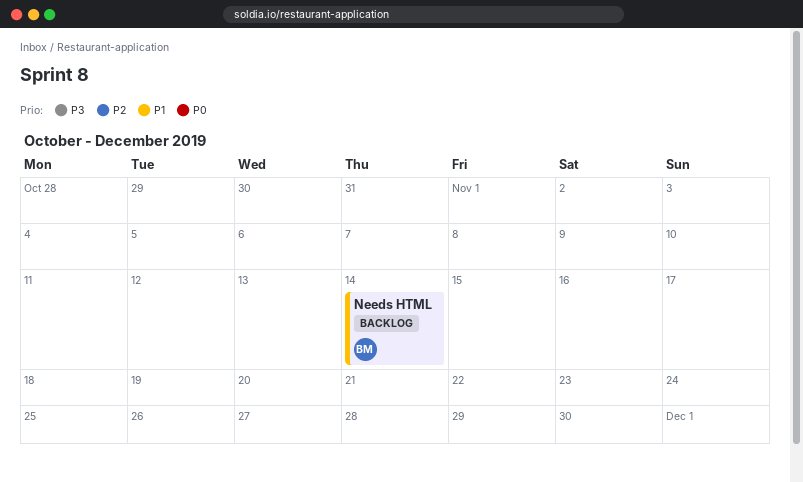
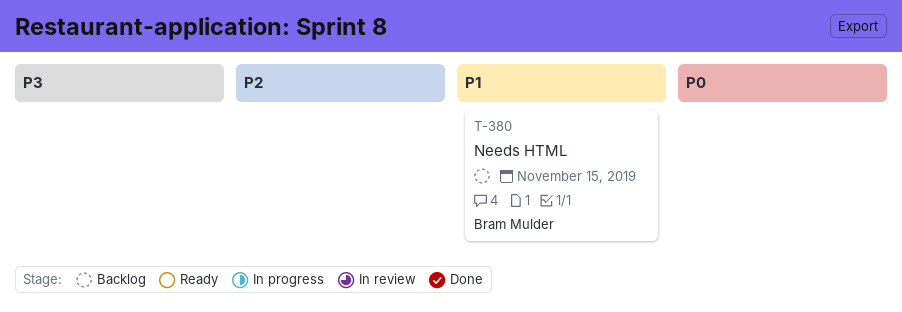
Needs HTML, due: Nov 14 -> Nov 15

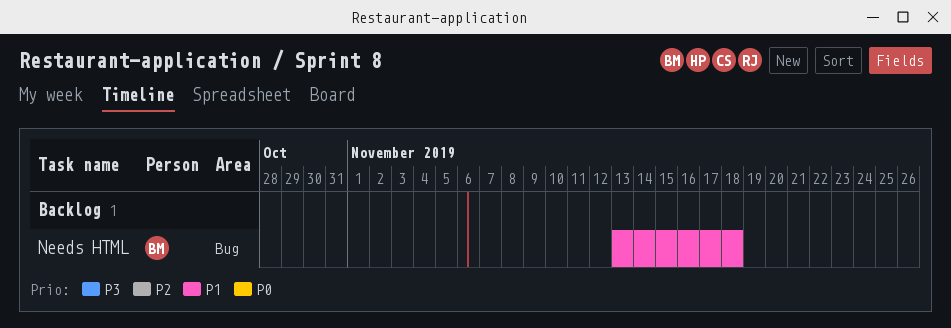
Needs HTML, due: Nov 15 -> Nov 18

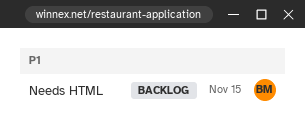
Needs HTML, due: Nov 18 -> Nov 15

